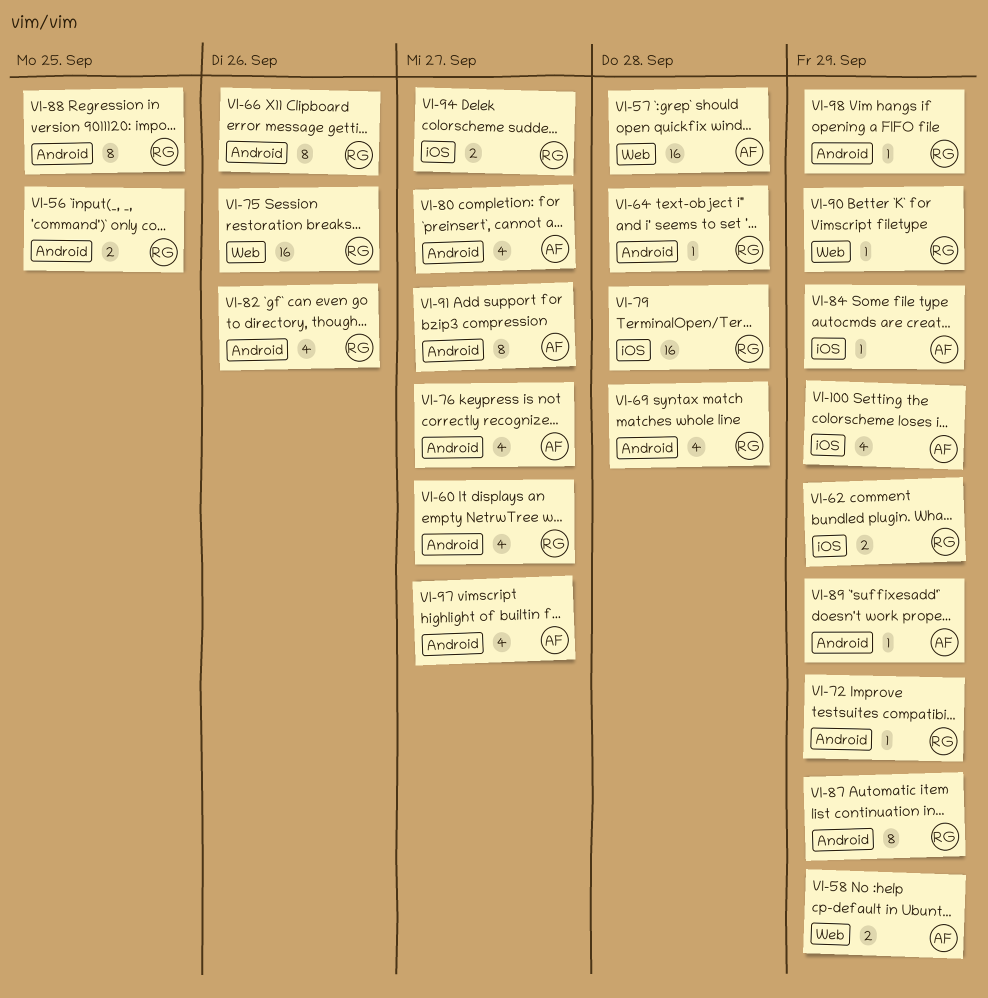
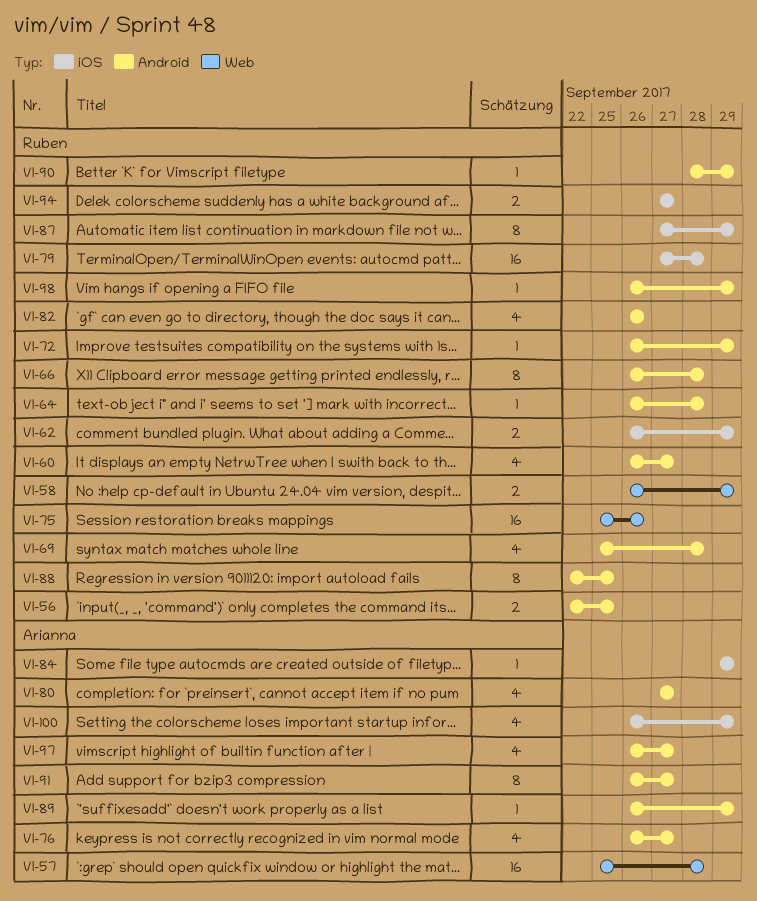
VI-58, owner: Arianna -> Ruben
VI-66, due: Sep 26 -> Sep 28
VI-87, label: Android -> iOS
VI-90, label: Web -> Android

